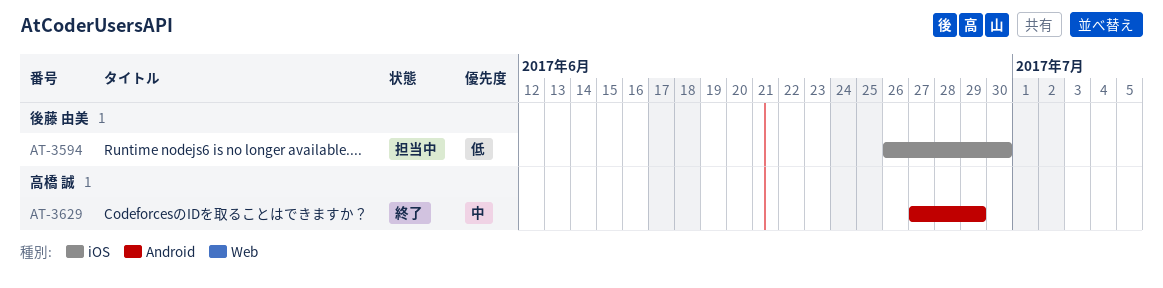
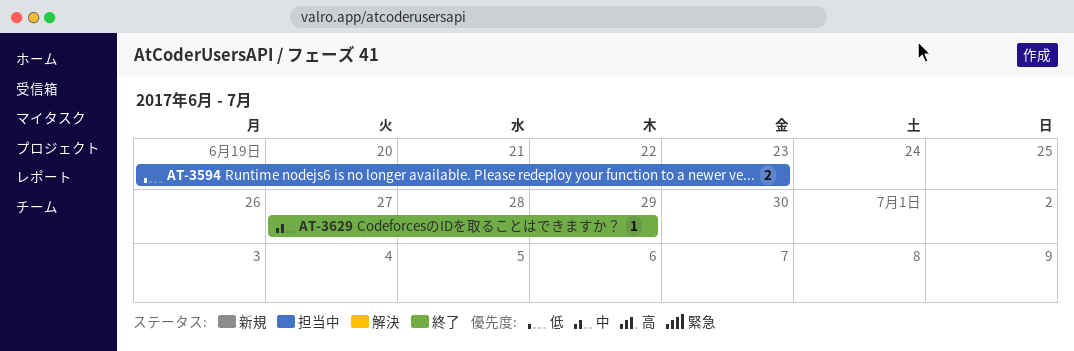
AT-3594, start: Jun 26 -> Jun 19
AT-3594, due: Jun 30 -> Jun 23

